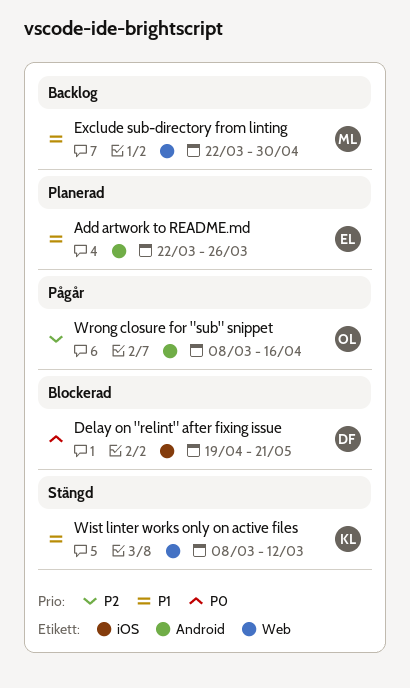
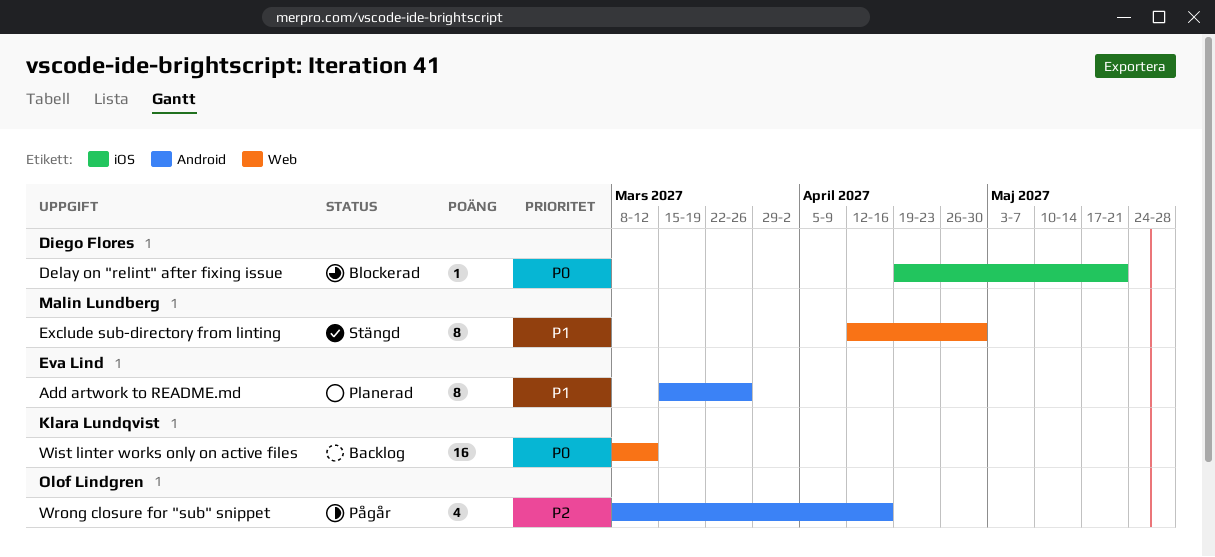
Add artwork to README.md, start: Mar 22 -> Mar 15
Exclude sub-directory from linting, status: Backlog -> Stängd
Exclude sub-directory from linting, start: Mar 22 -> Apr 12
Wist linter works only on active files, status: Stängd -> Backlog
Wist linter works only on active files, priority: P1 -> P0

